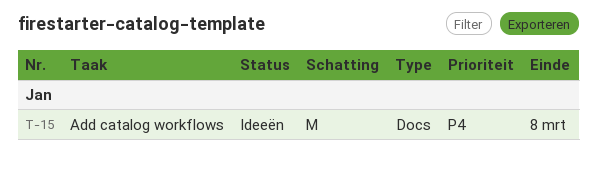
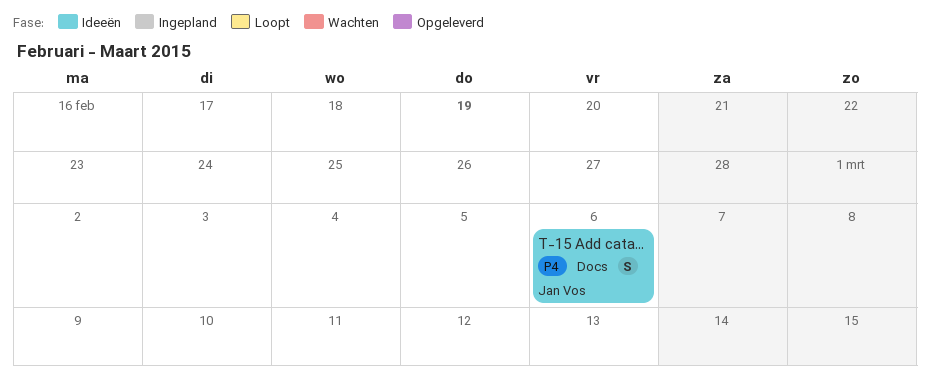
T-15, estimate: M -> S
T-15, due: Mar 8 -> Mar 6

